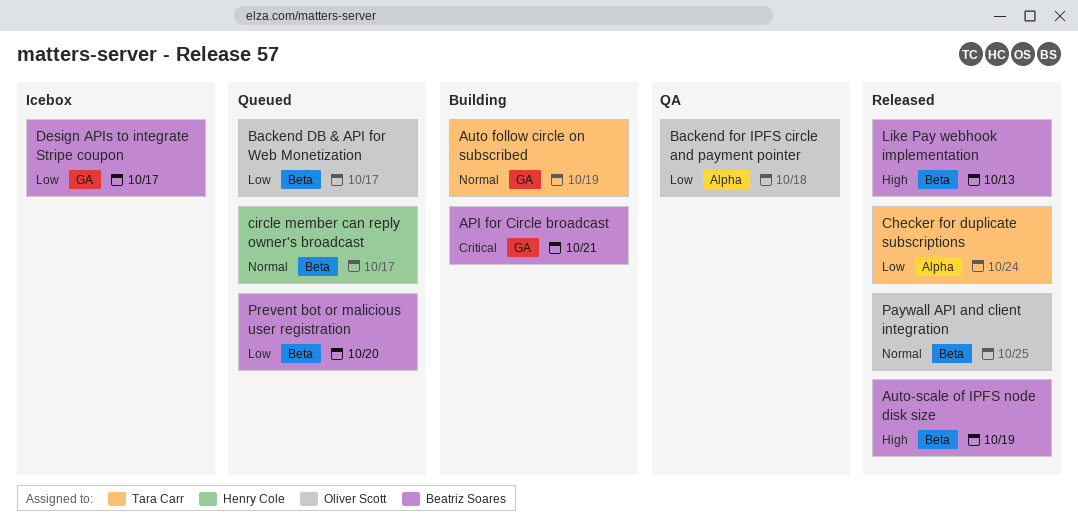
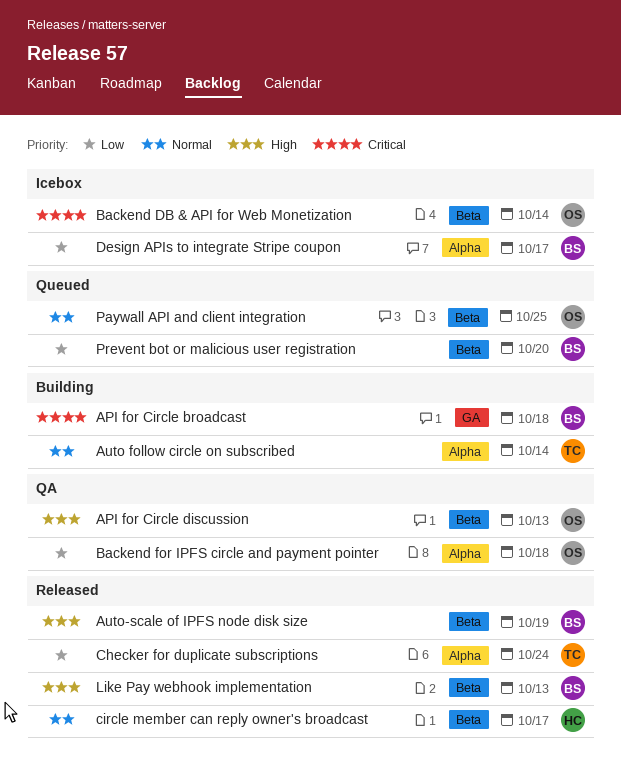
API for Circle broadcast, due: Oct 21 -> Oct 18
API for Circle discussion: none -> present
Auto follow circle on subscribed, label: GA -> Alpha
Auto follow circle on subscribed, due: Oct 19 -> Oct 14
Backend DB & API for Web Monetization, status: Queued -> Icebox
Backend DB & API for Web Monetization, priority: Low -> Critical
Backend DB & API for Web Monetization, due: Oct 17 -> Oct 14
circle member can reply owner's broadcast, status: Queued -> Released
Design APIs to integrate Stripe coupon, label: GA -> Alpha
Paywall API and client integration, status: Released -> Queued

